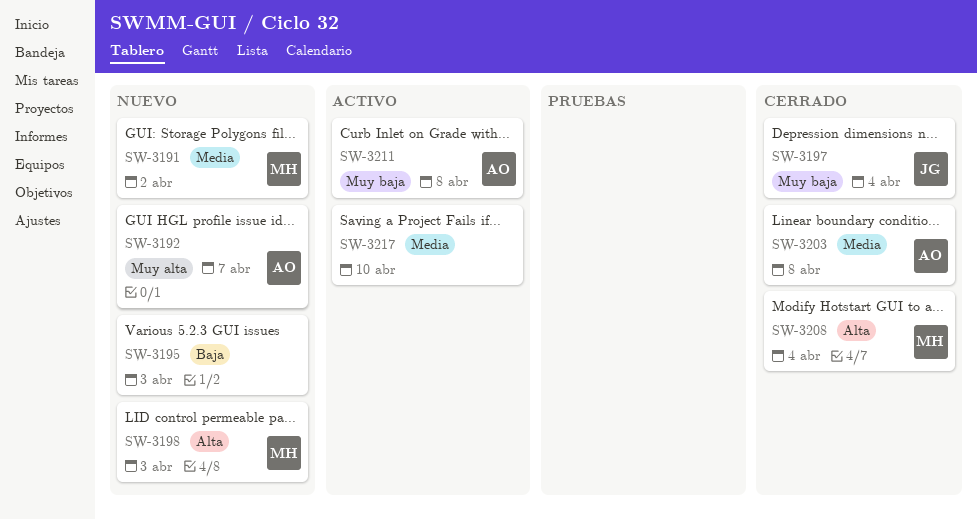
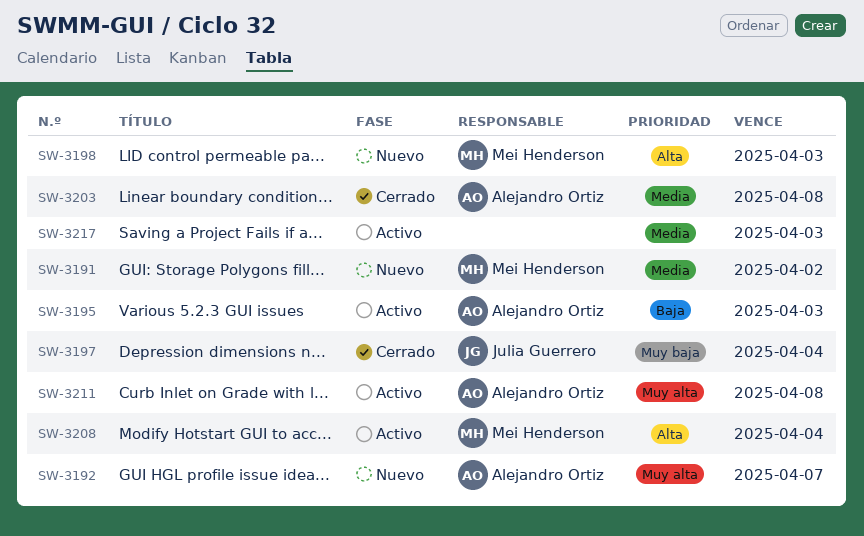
SW-3195, status: Nuevo -> Activo
SW-3195, owner: none -> Alejandro Ortiz
SW-3208, status: Cerrado -> Activo
SW-3211, priority: Muy baja -> Muy alta
SW-3217, due: Apr 10 -> Apr 3

